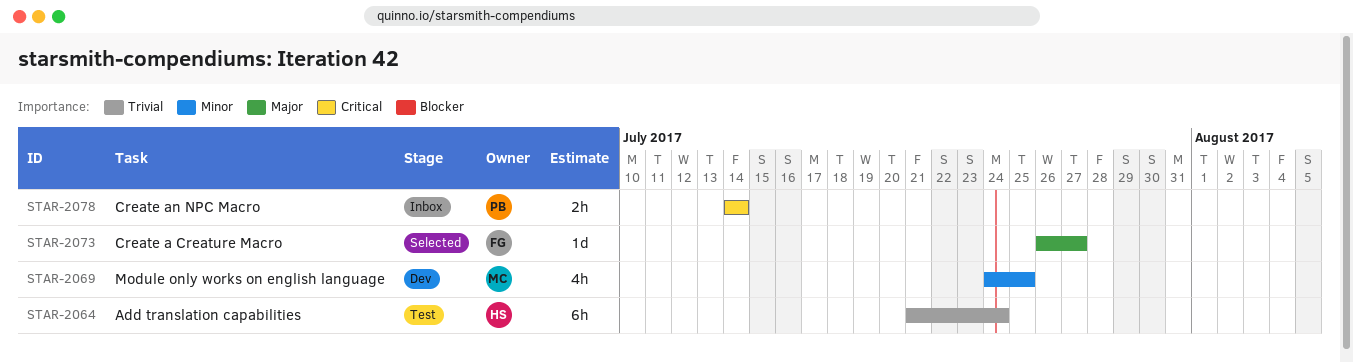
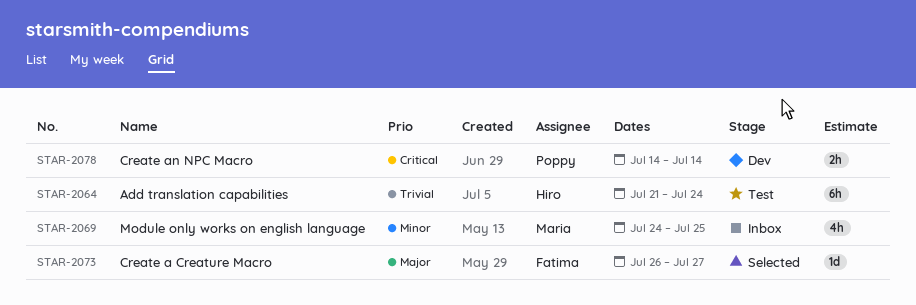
STAR-2069, status: Dev -> Inbox
STAR-2078, status: Inbox -> Dev

